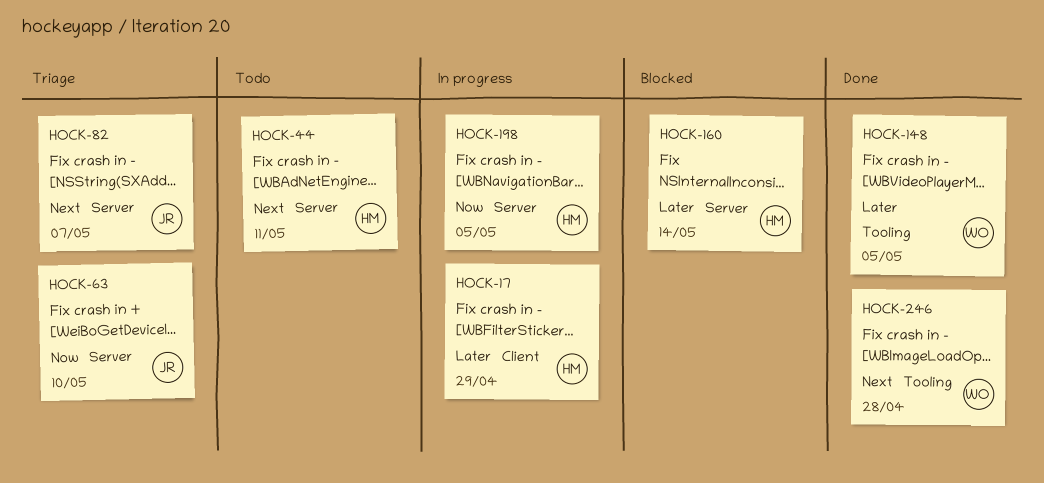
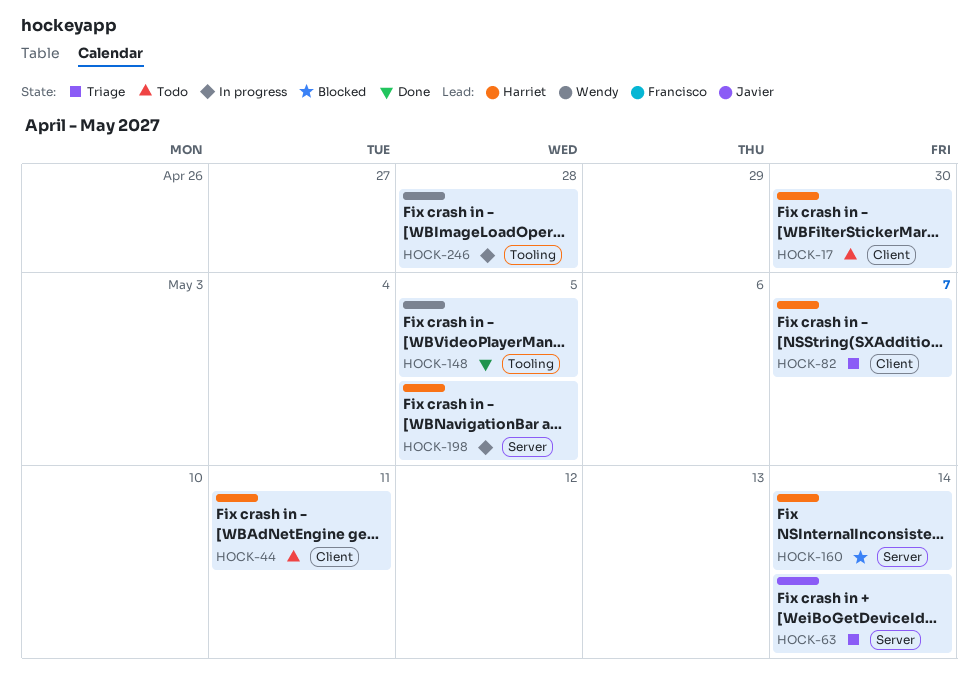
HOCK-17, status: In progress -> Todo
HOCK-17, due: Apr 29 -> Apr 30
HOCK-44, label: Server -> Client
HOCK-63, due: May 10 -> May 14
HOCK-82, owner: Javier -> Harriet
HOCK-82, label: Server -> Client
HOCK-246, status: Done -> In progress

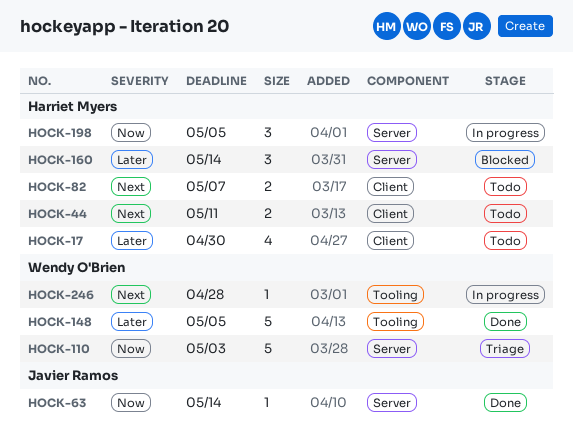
HOCK-63, status: Triage -> Done
HOCK-82, status: Triage -> Todo
HOCK-110: none -> present

